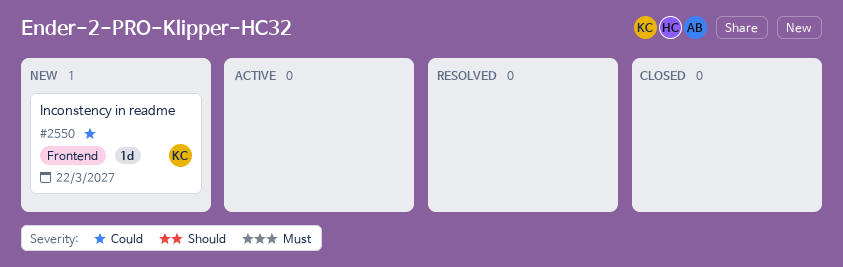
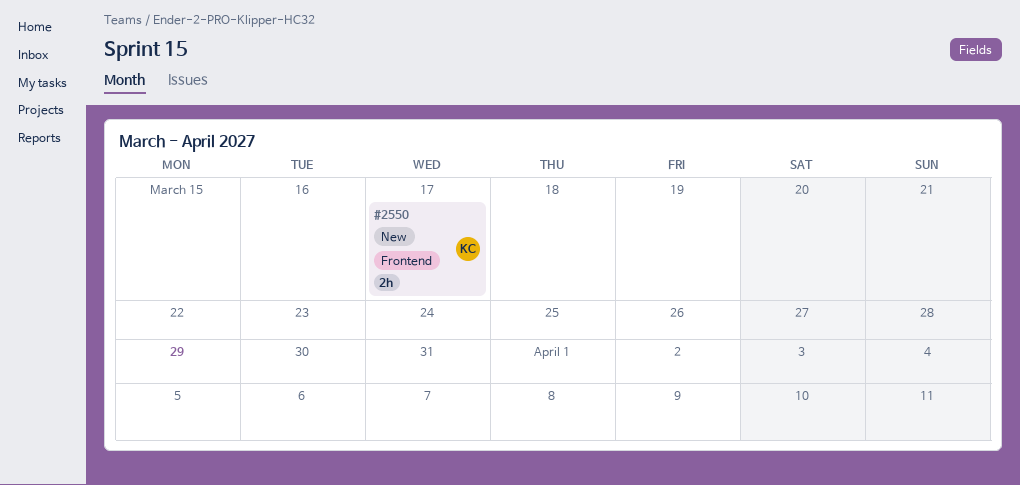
#2550, estimate: 1d -> 2h
#2550, due: Mar 22 -> Mar 17

